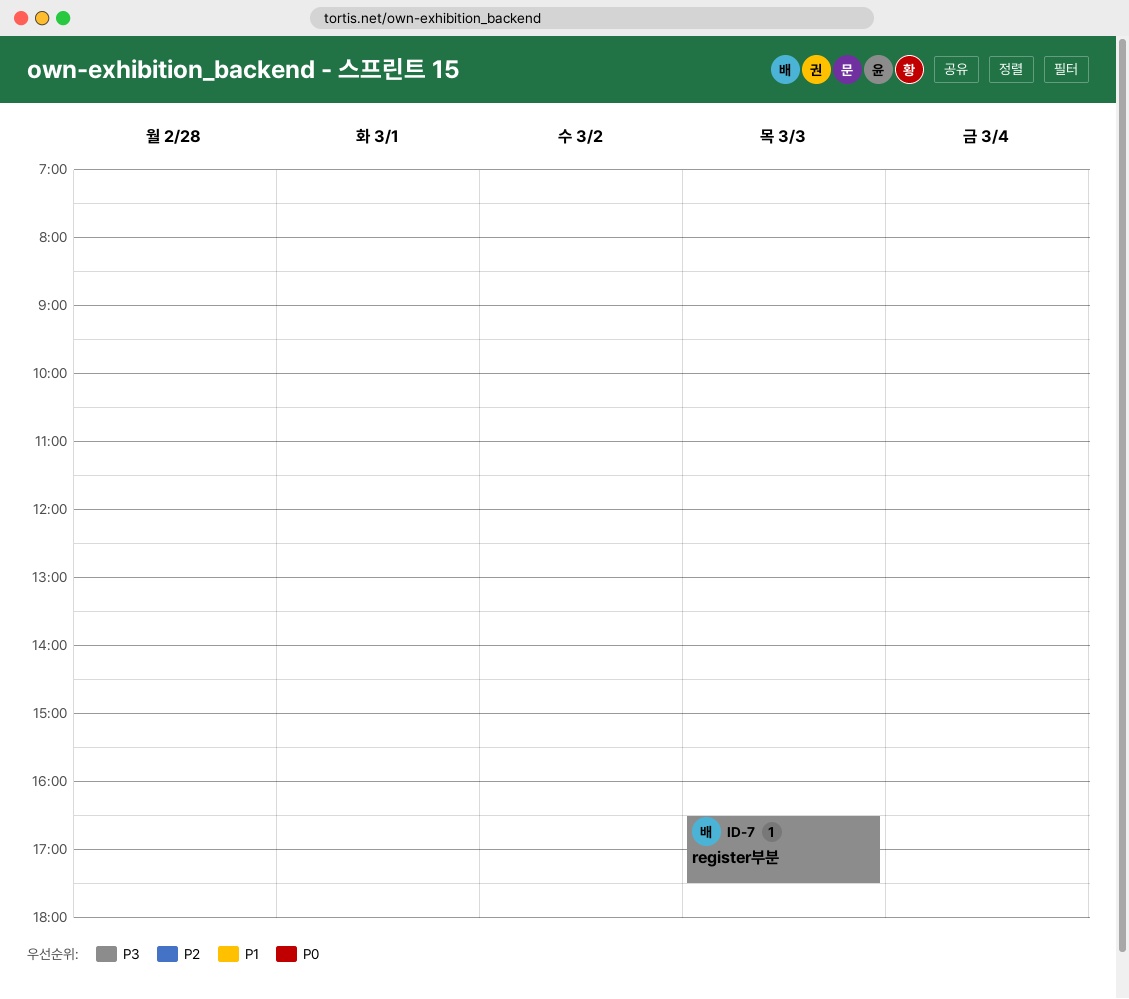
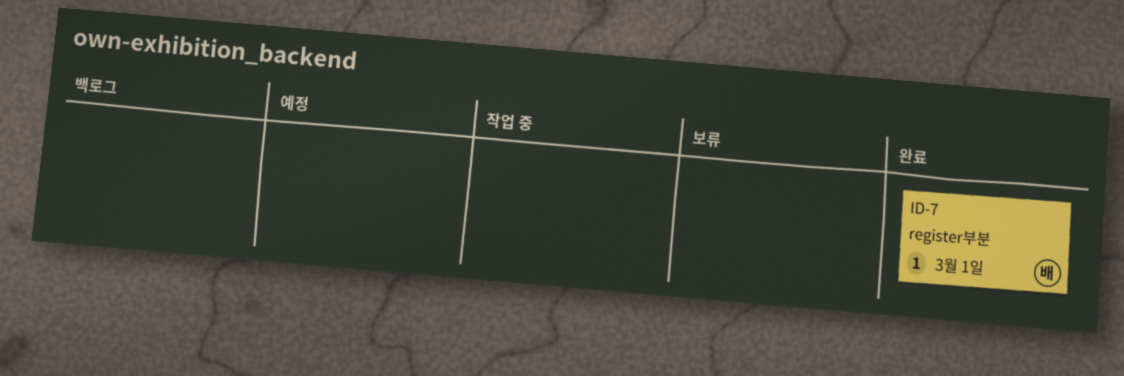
ID-7, day: Mar 3 -> Mar 1

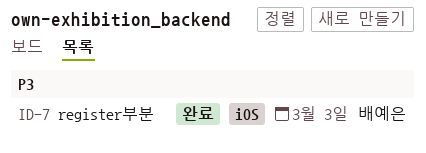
ID-7, day: Mar 1 -> Mar 3

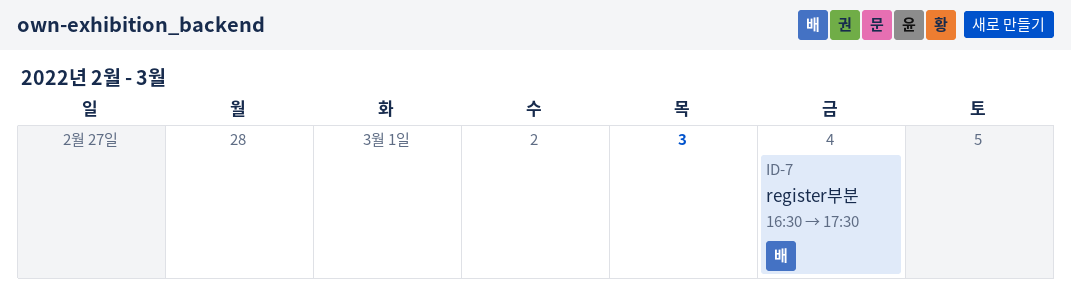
ID-7, day: Mar 3 -> Mar 4

